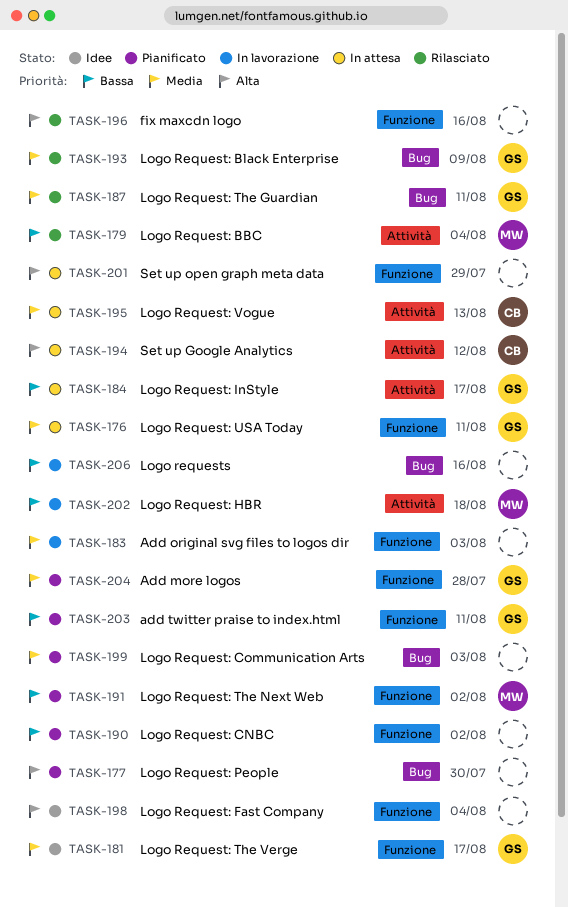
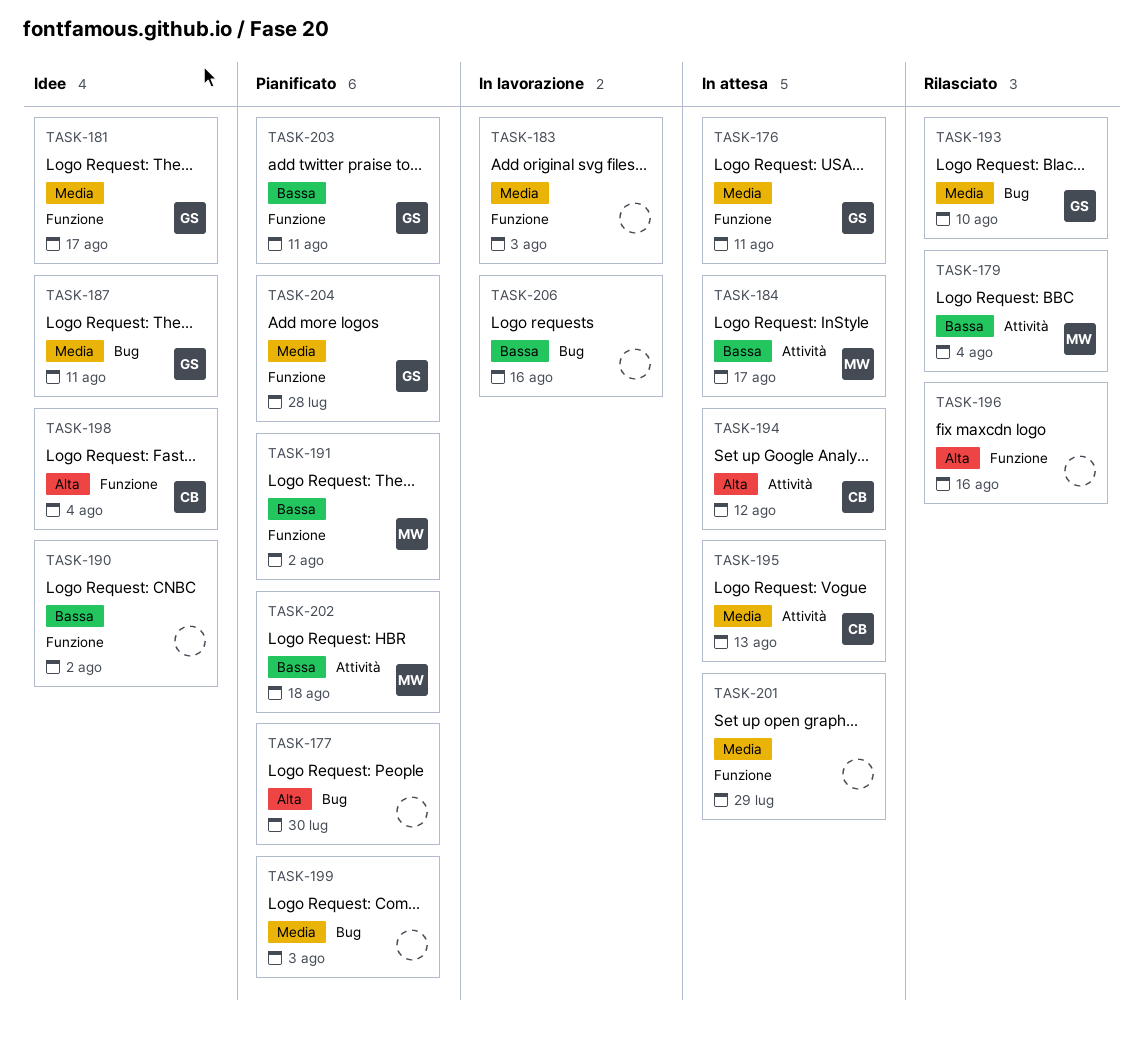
TASK-184, owner: GS -> MW
TASK-187, status: Rilasciato -> Idee
TASK-190, status: Pianificato -> Idee
TASK-193, due: Aug 9 -> Aug 10
TASK-198, owner: none -> CB
TASK-201, priority: Alta -> Media
TASK-202, status: In lavorazione -> Pianificato

